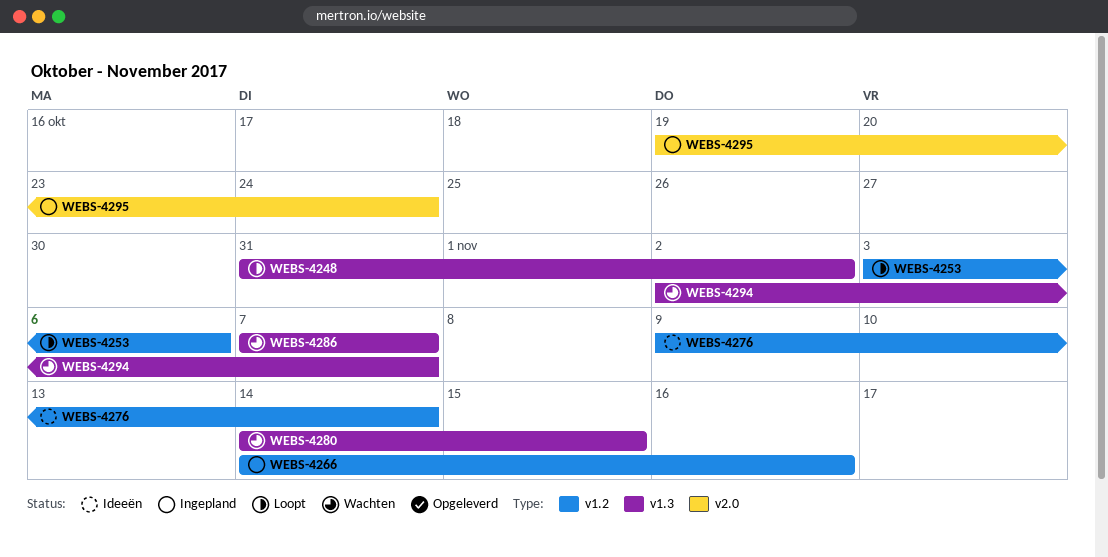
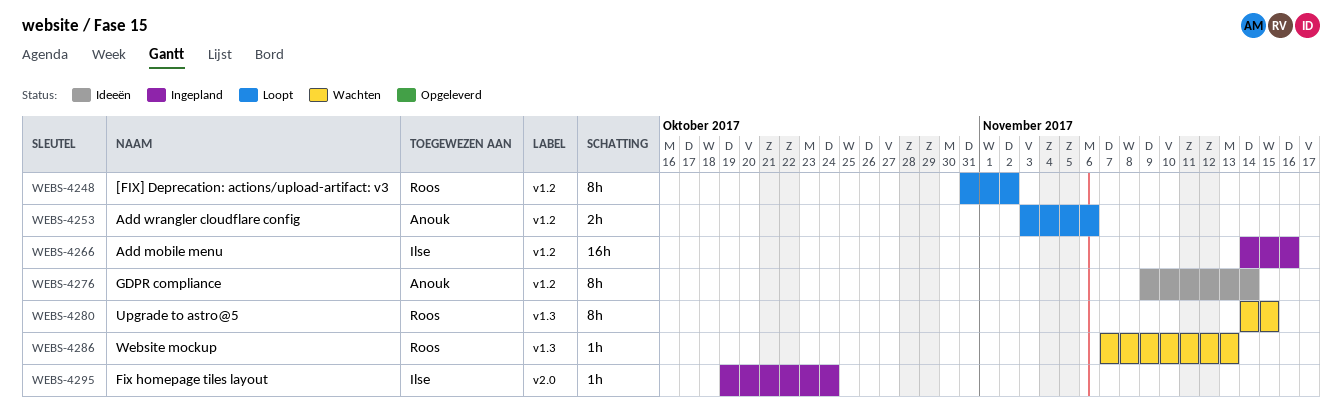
WEBS-4248, label: v1.3 -> v1.2
WEBS-4286, due: Nov 7 -> Nov 13
WEBS-4294: present -> none

